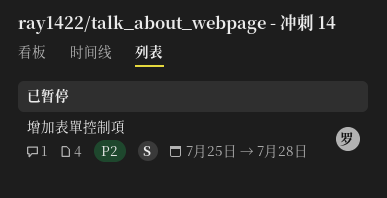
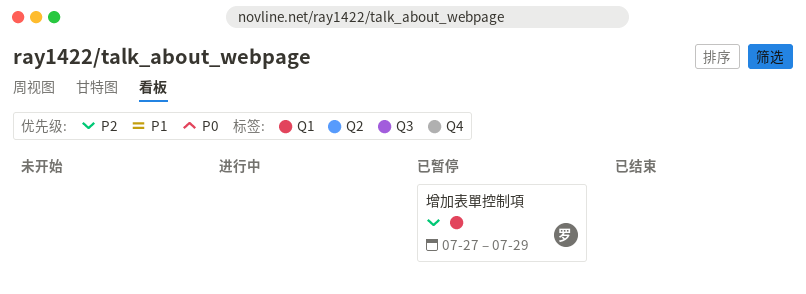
增加表單控制項, start: Jul 25 -> Jul 27
增加表單控制項, due: Jul 28 -> Jul 29

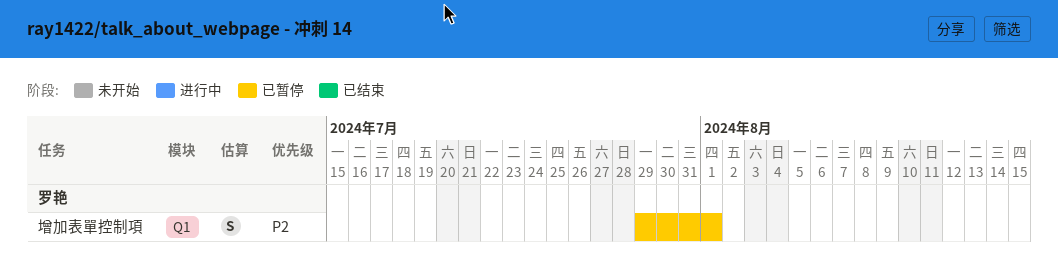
增加表單控制項, start: Jul 27 -> Jul 29
增加表單控制項, due: Jul 29 -> Aug 1

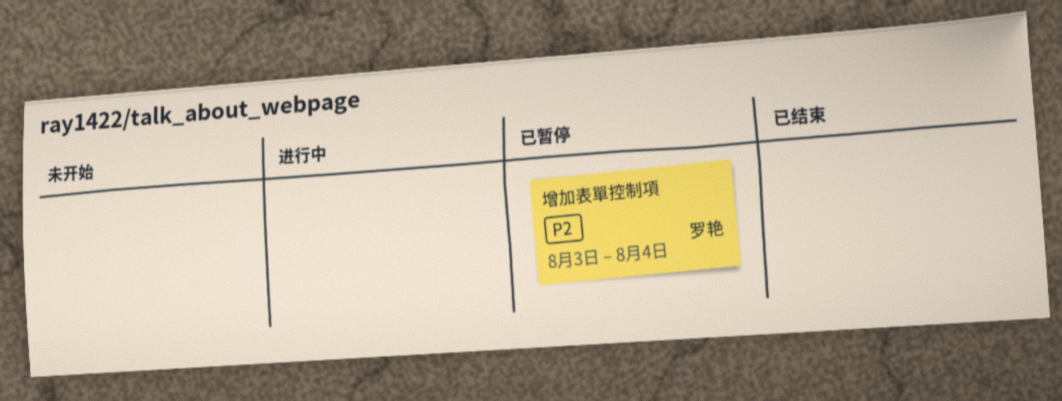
增加表單控制項, start: Jul 29 -> Aug 3
增加表單控制項, due: Aug 1 -> Aug 4

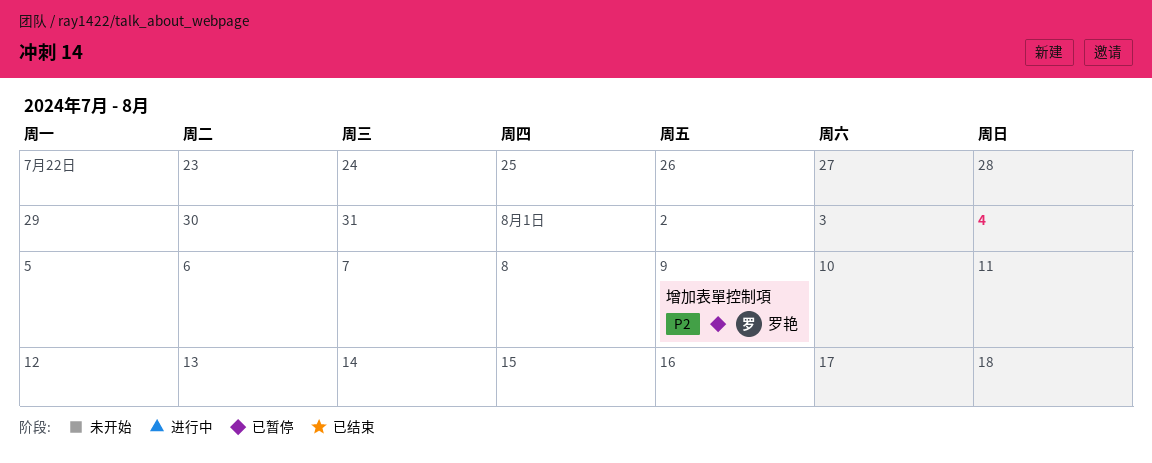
增加表單控制項, due: Aug 4 -> Aug 9

